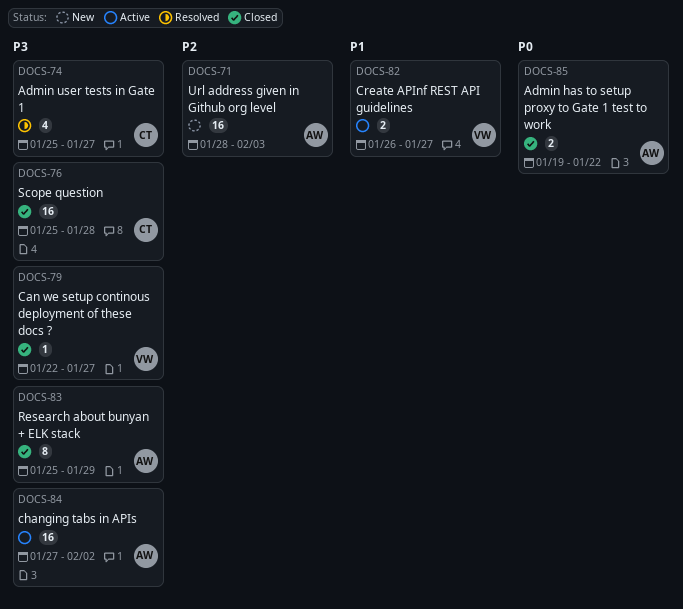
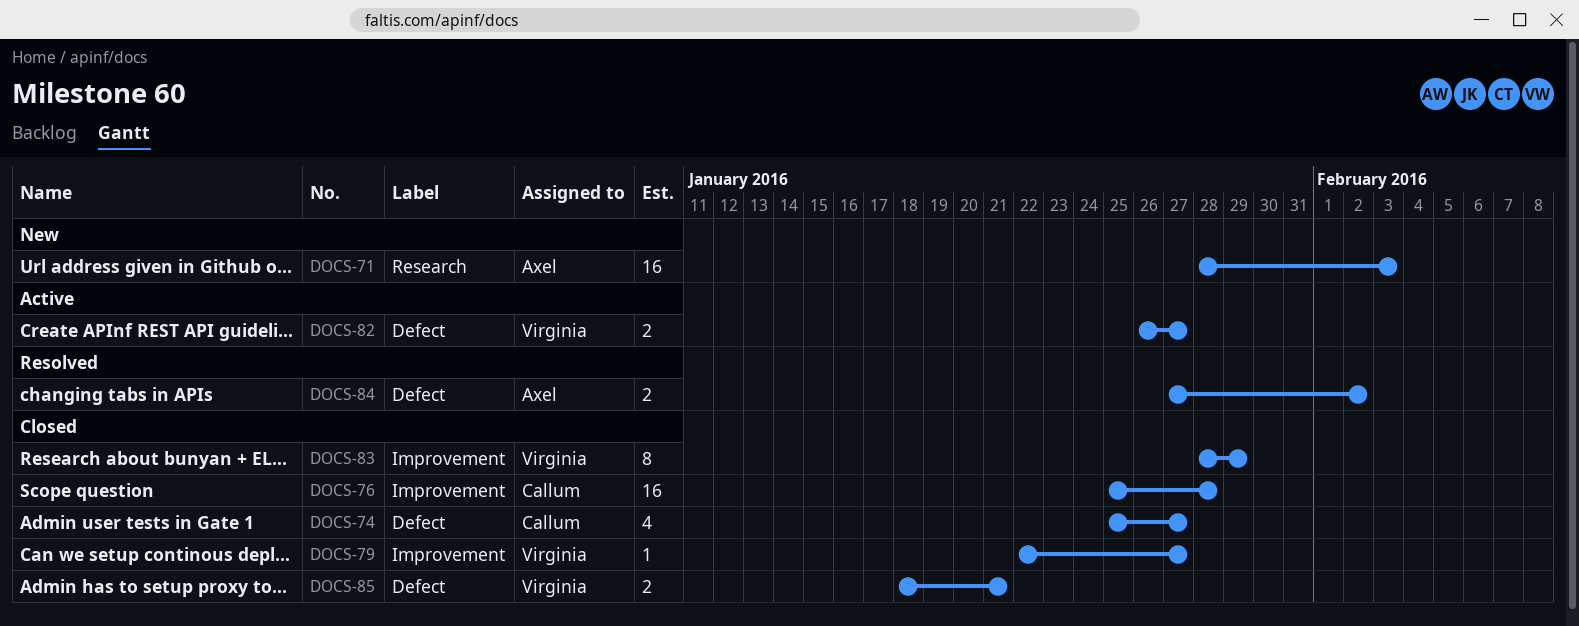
DOCS-74, status: Resolved -> Closed
DOCS-83, owner: Axel -> Virginia
DOCS-83, start: Jan 25 -> Jan 28
DOCS-84, status: Active -> Resolved
DOCS-84, estimate: 16 -> 2
DOCS-85, owner: Axel -> Virginia
DOCS-85, start: Jan 19 -> Jan 18
DOCS-85, due: Jan 22 -> Jan 21

